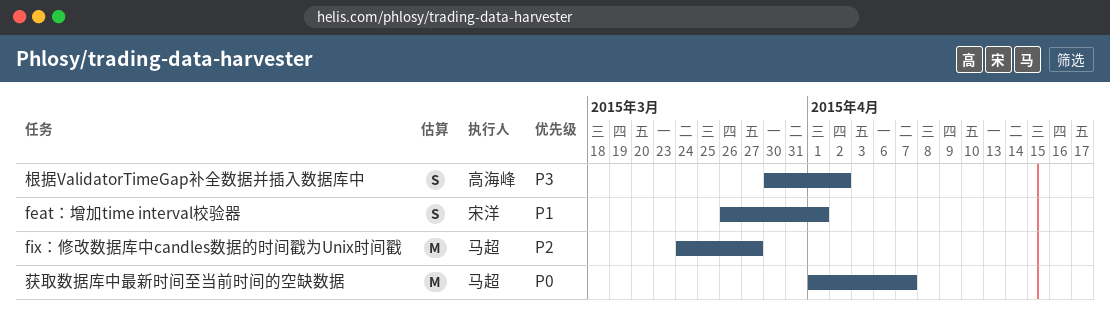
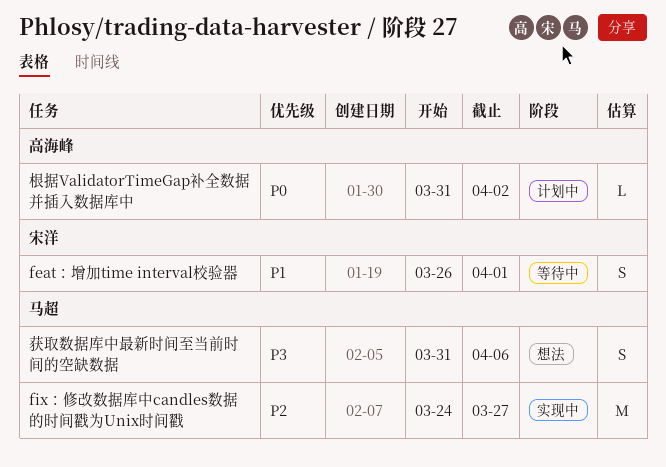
根据ValidatorTimeGap补全数据并插入数据库中, priority: P3 -> P0
根据ValidatorTimeGap补全数据并插入数据库中, estimate: S -> L
根据ValidatorTimeGap补全数据并插入数据库中, start: Mar 30 -> Mar 31
获取数据库中最新时间至当前时间的空缺数据, priority: P0 -> P3
获取数据库中最新时间至当前时间的空缺数据, estimate: M -> S
获取数据库中最新时间至当前时间的空缺数据, start: Apr 1 -> Mar 31
获取数据库中最新时间至当前时间的空缺数据, due: Apr 7 -> Apr 6

